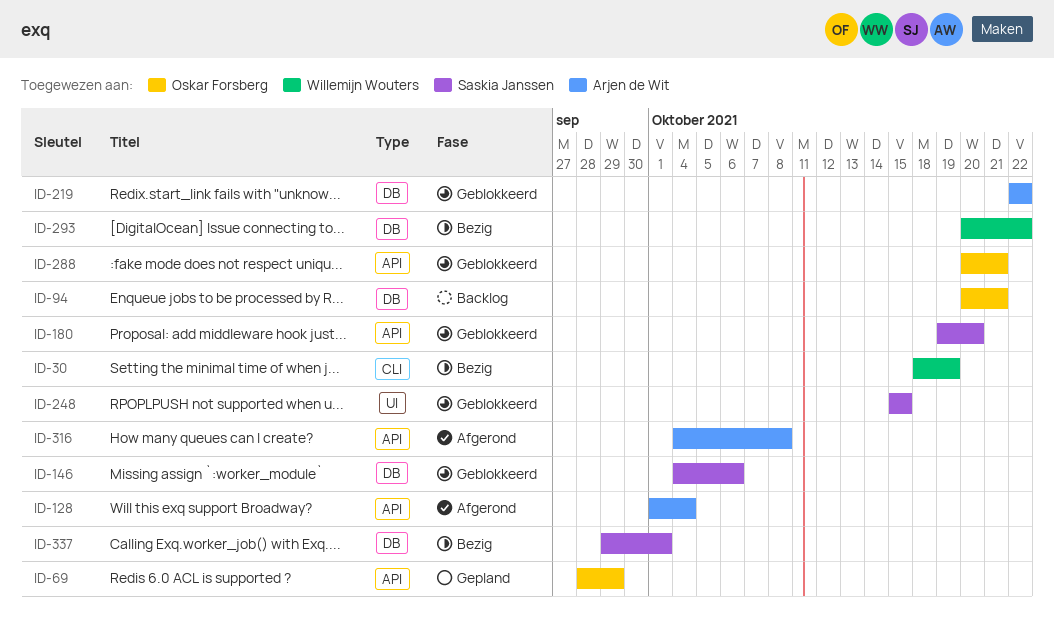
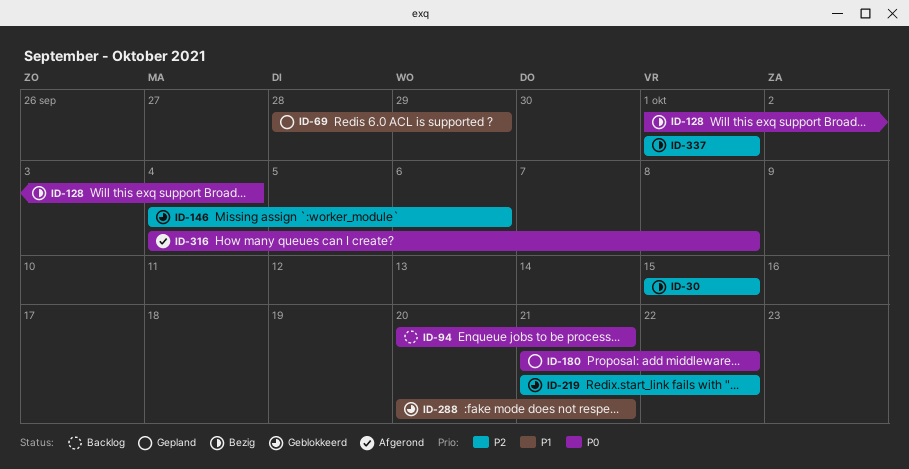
ID-30, start: Oct 18 -> Oct 15
ID-30, due: Oct 19 -> Oct 15
ID-128, status: Afgerond -> Bezig
ID-180, status: Geblokkeerd -> Gepland
ID-180, start: Oct 19 -> Oct 21
ID-180, due: Oct 20 -> Oct 22
ID-219, start: Oct 22 -> Oct 21
ID-248: present -> none
ID-293: present -> none
ID-337, start: Sep 29 -> Oct 1

